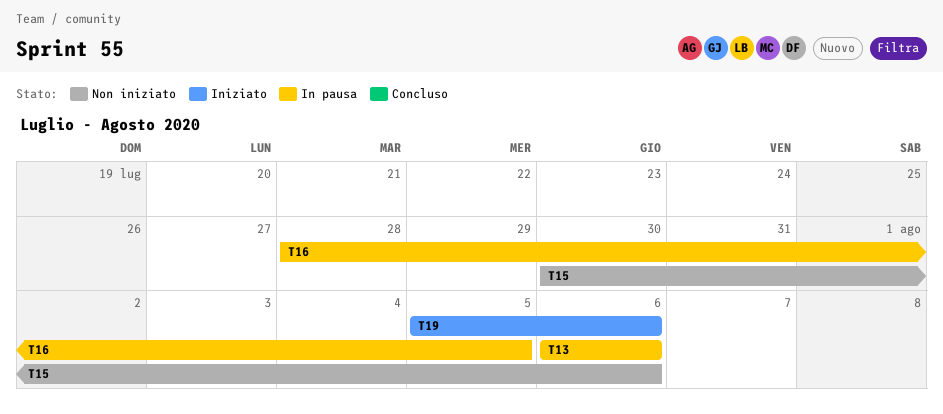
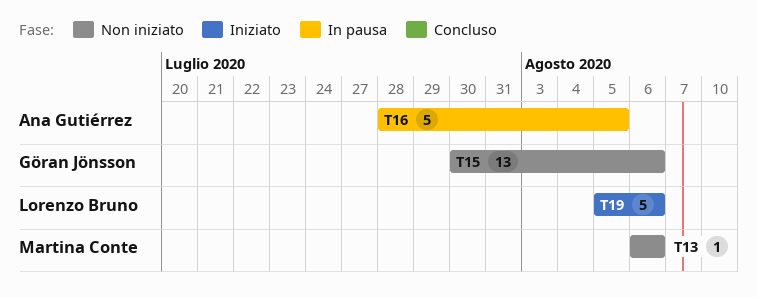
T13, status: In pausa -> Non iniziato

